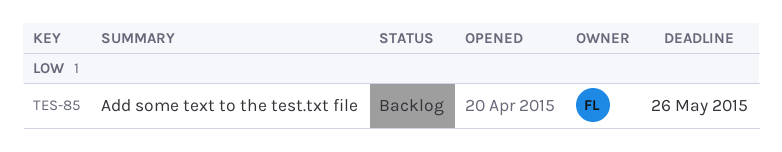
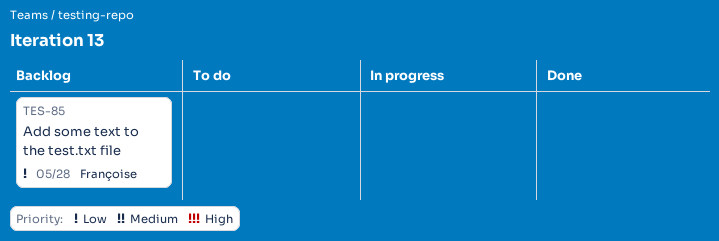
TES-85, due: May 26 -> May 28

